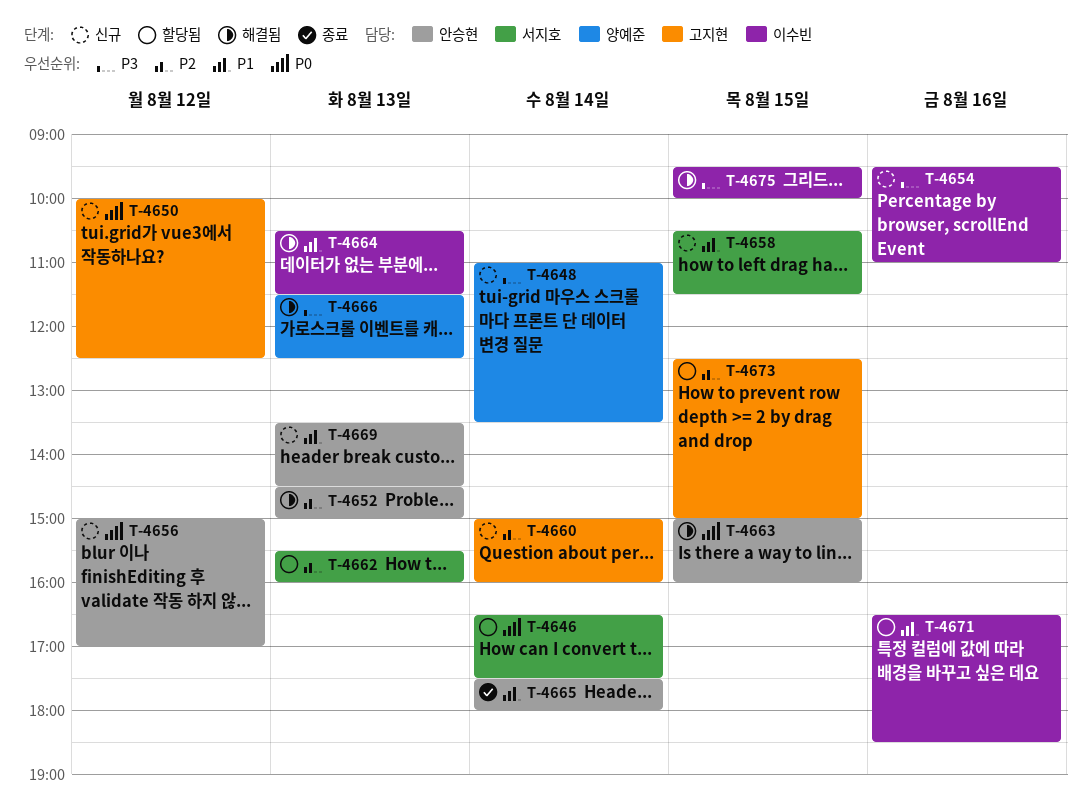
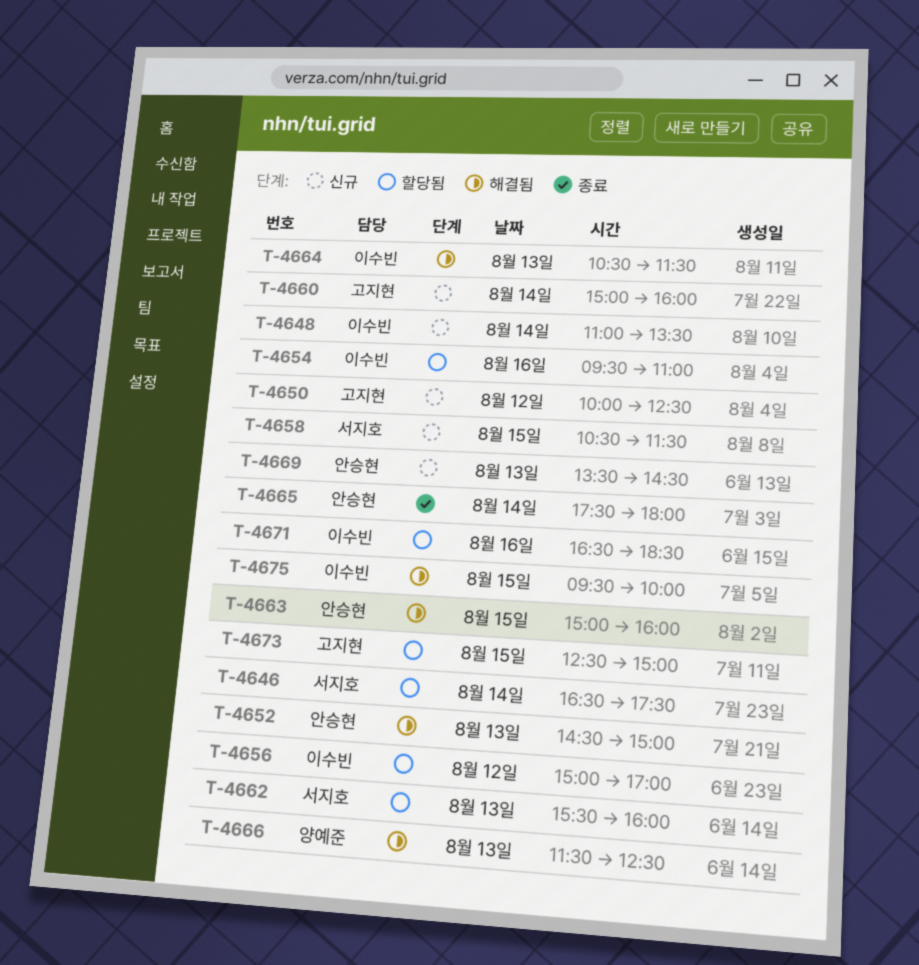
T-4648, owner: 양예준 -> 이수빈
T-4654, status: 신규 -> 할당됨
T-4656, status: 신규 -> 할당됨
T-4656, owner: 안승현 -> 이수빈

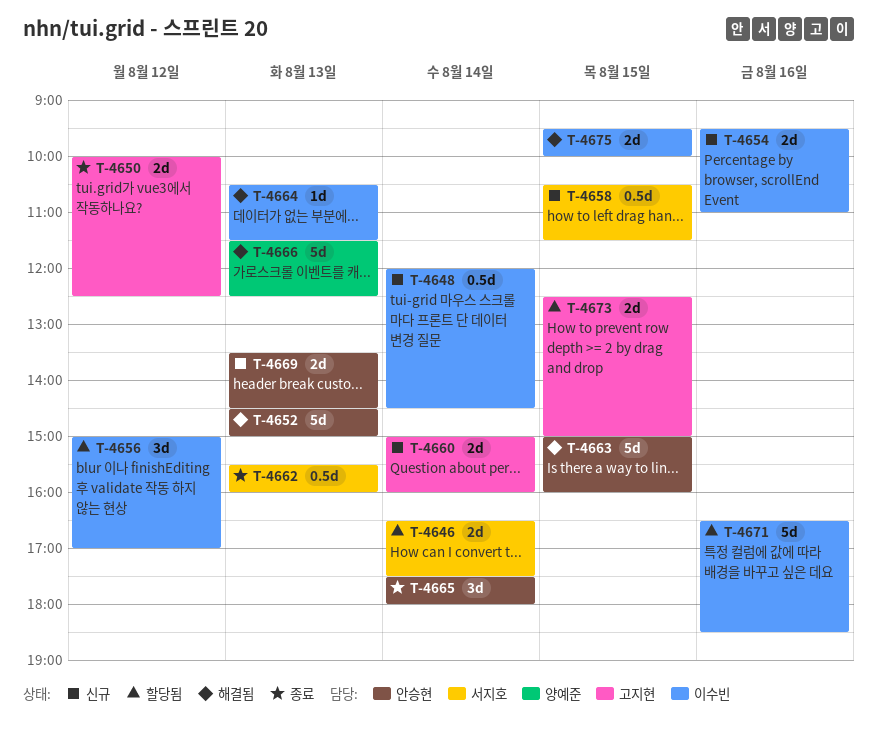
T-4648, begins: 11:00 -> 12:00
T-4648, ends: 13:30 -> 14:30
T-4650, status: 신규 -> 종료
T-4654, status: 할당됨 -> 신규
T-4662, status: 할당됨 -> 종료

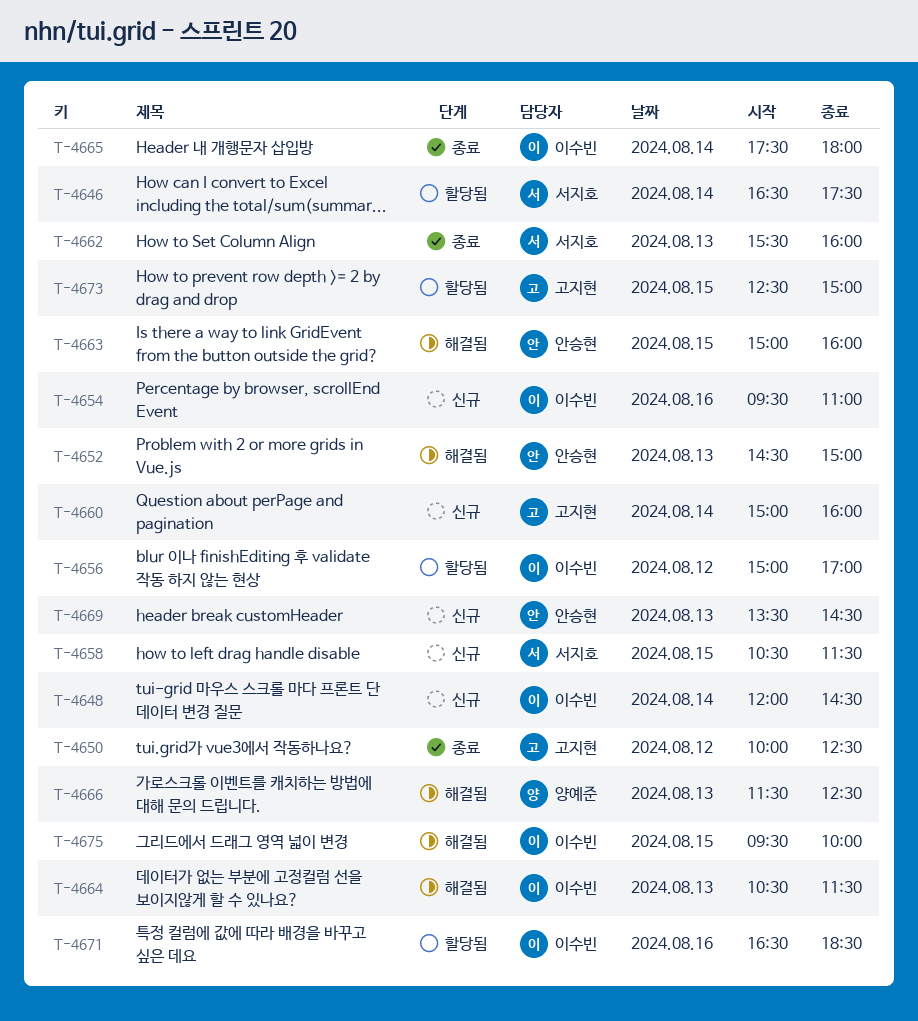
T-4665, owner: 안승현 -> 이수빈

